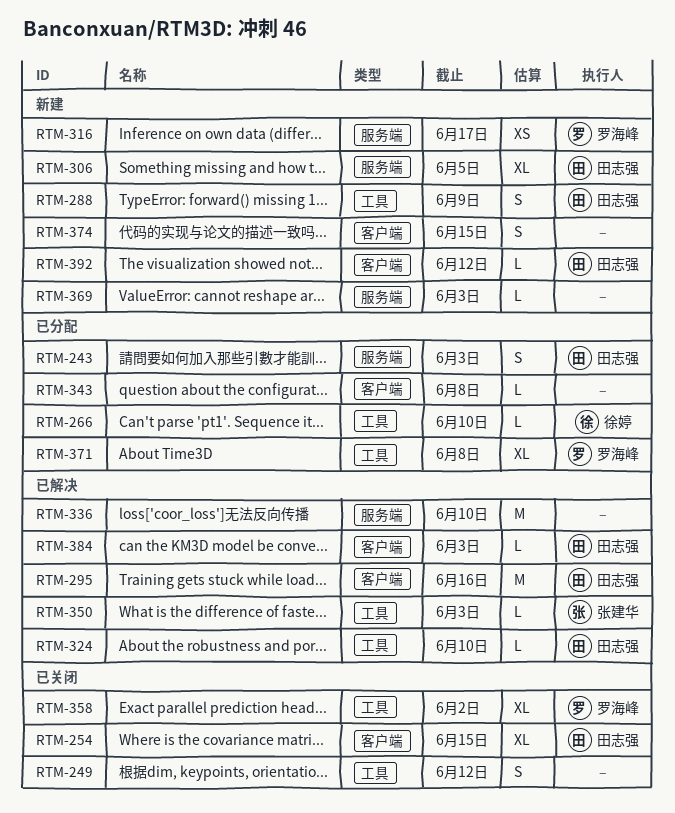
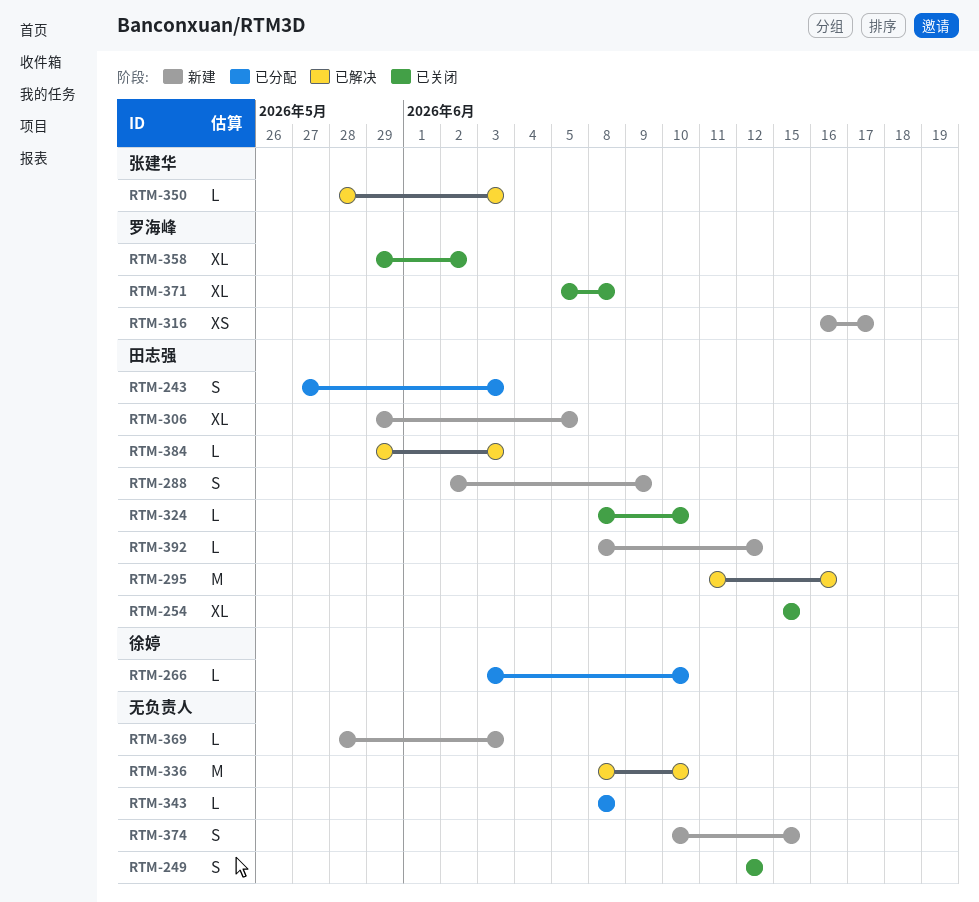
RTM-324, status: 已解决 -> 已关闭
RTM-371, status: 已分配 -> 已关闭

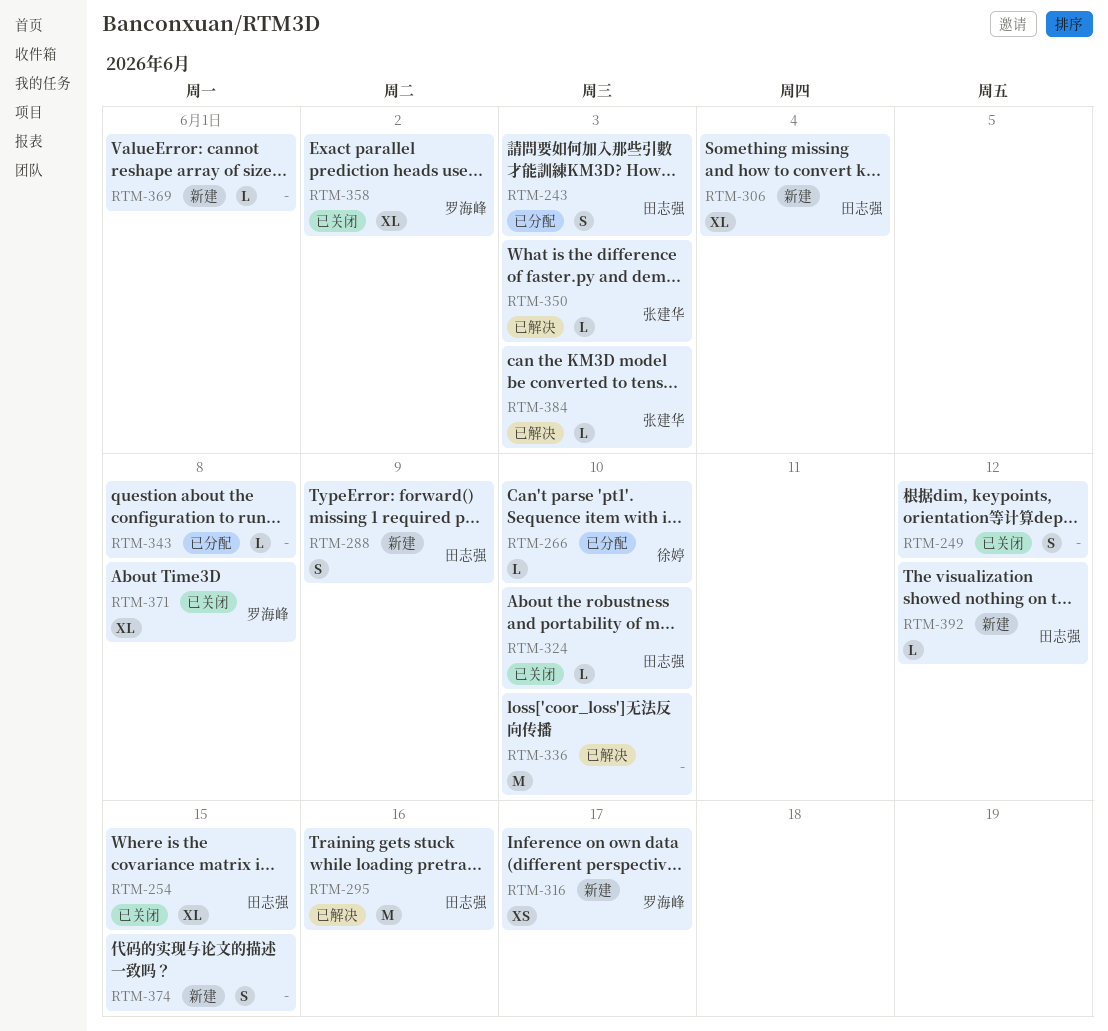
RTM-306, due: Jun 5 -> Jun 4
RTM-369, due: Jun 3 -> Jun 1
RTM-384, owner: 田志强 -> 张建华

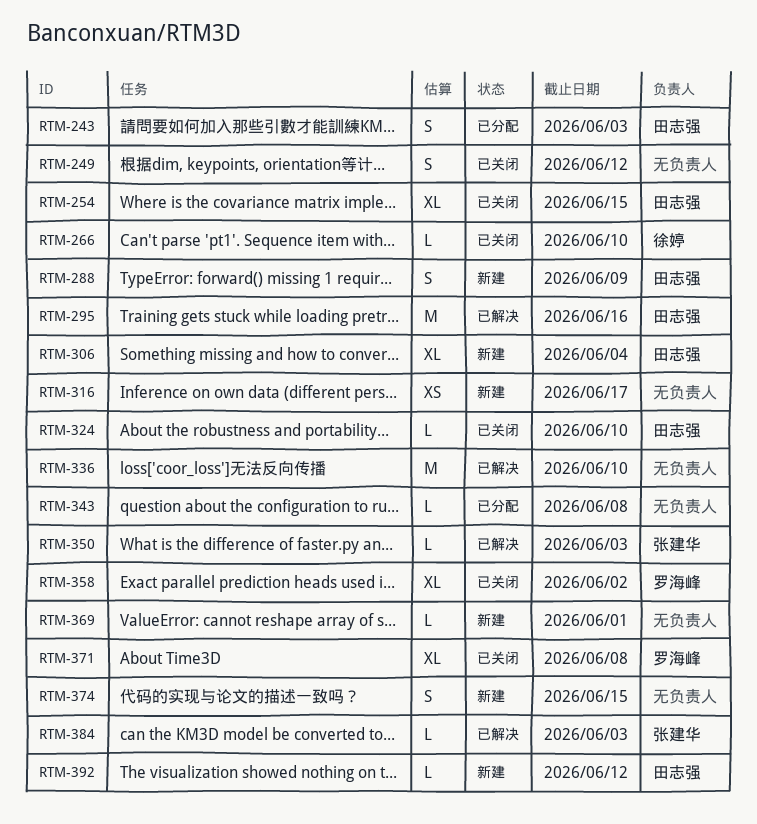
RTM-266, status: 已分配 -> 已关闭
RTM-316, owner: 罗海峰 -> none

